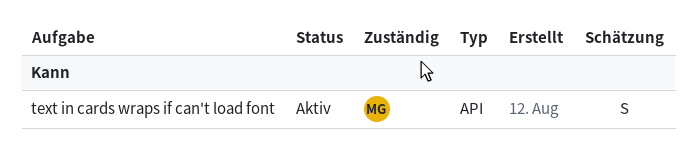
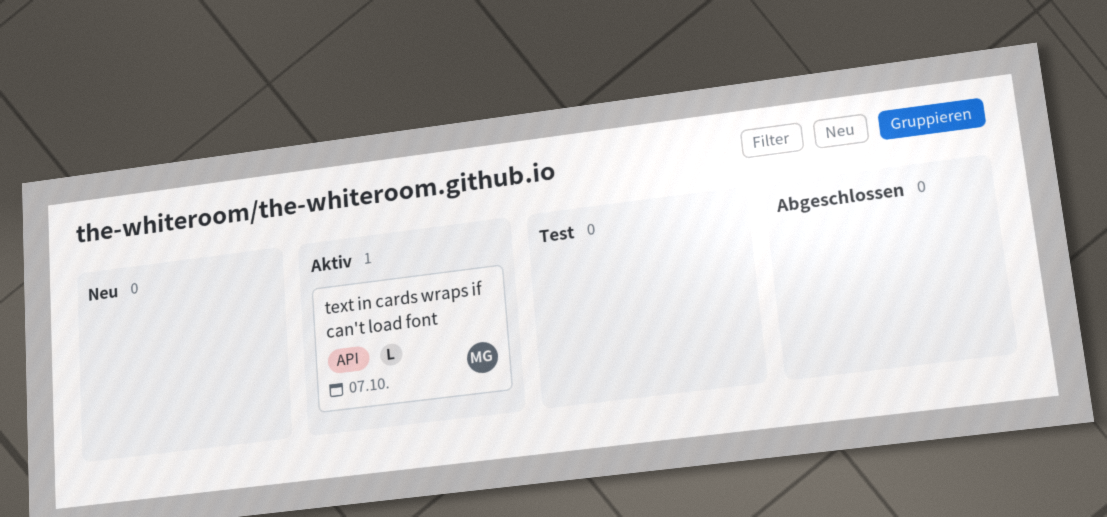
text in cards wraps if can't load font, estimate: S -> L

